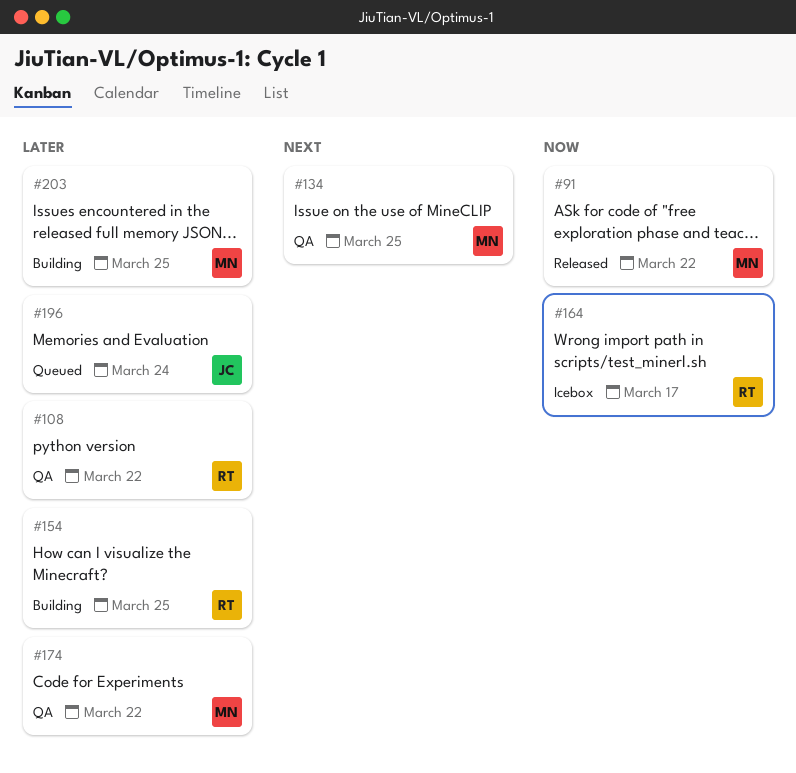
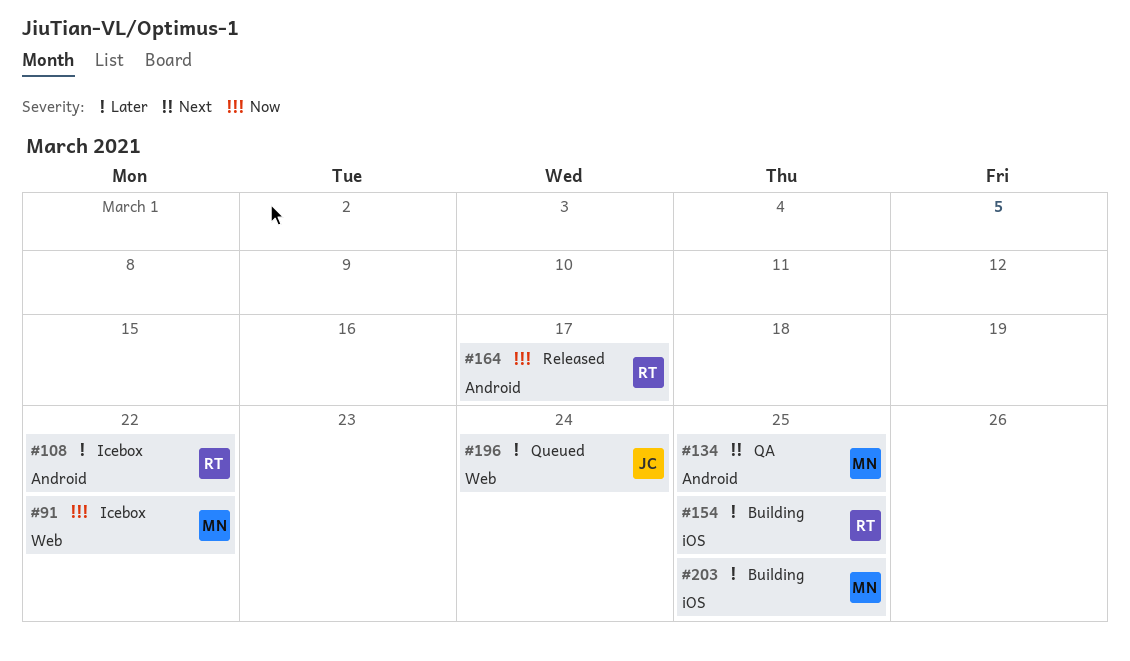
#91, status: Released -> Icebox
#108, status: QA -> Icebox
#164, status: Icebox -> Released
#174: present -> none

